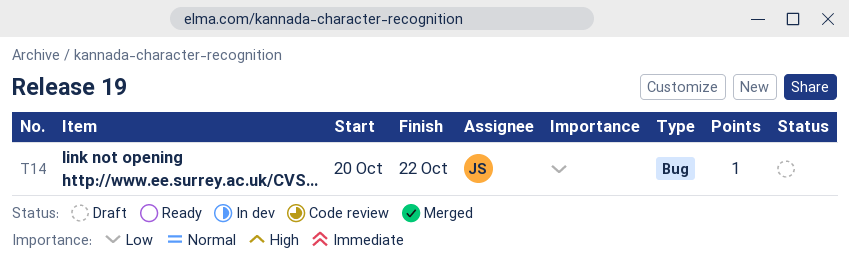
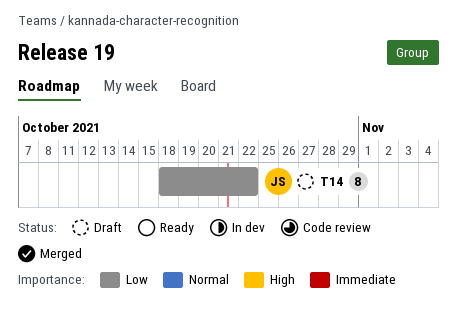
T14, estimate: 1 -> 8
T14, start: Oct 20 -> Oct 18

